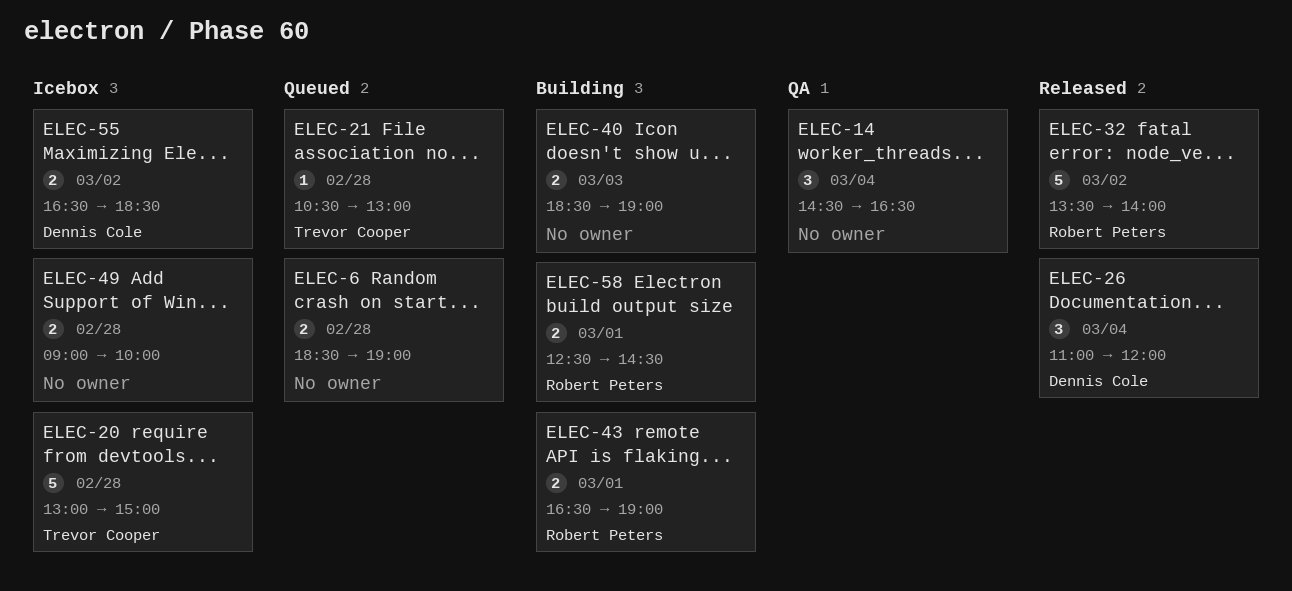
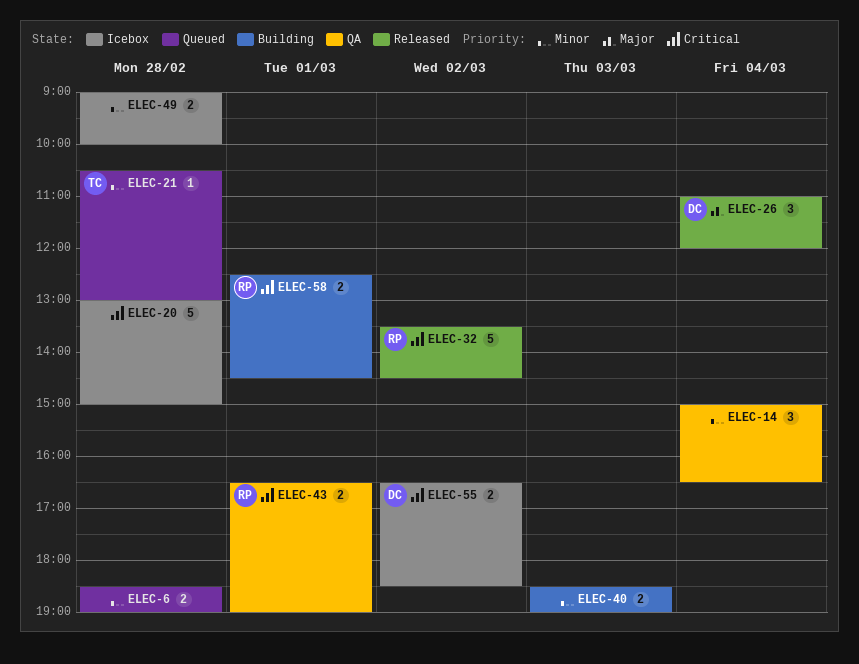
ELEC-14, begins: 14:30 -> 15:00
ELEC-20, owner: Trevor Cooper -> none
ELEC-32, ends: 14:00 -> 14:30
ELEC-43, status: Building -> QA

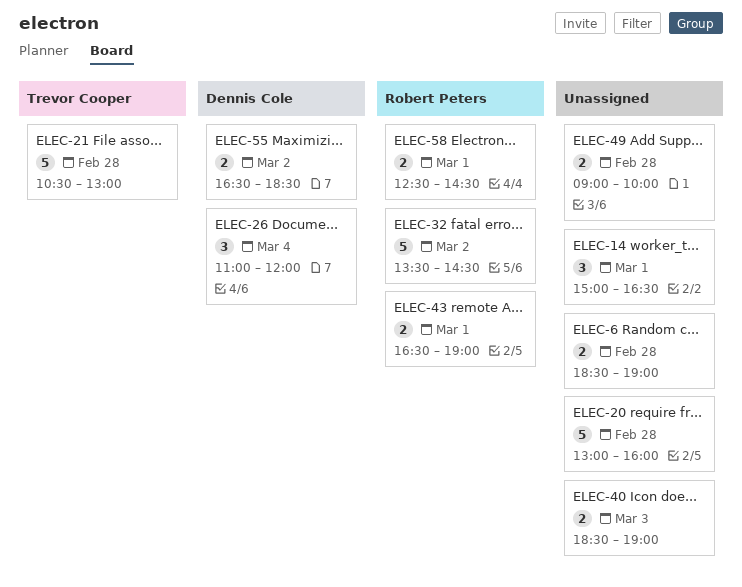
ELEC-14, day: Mar 4 -> Mar 1
ELEC-20, ends: 15:00 -> 16:00
ELEC-21, estimate: 1 -> 5

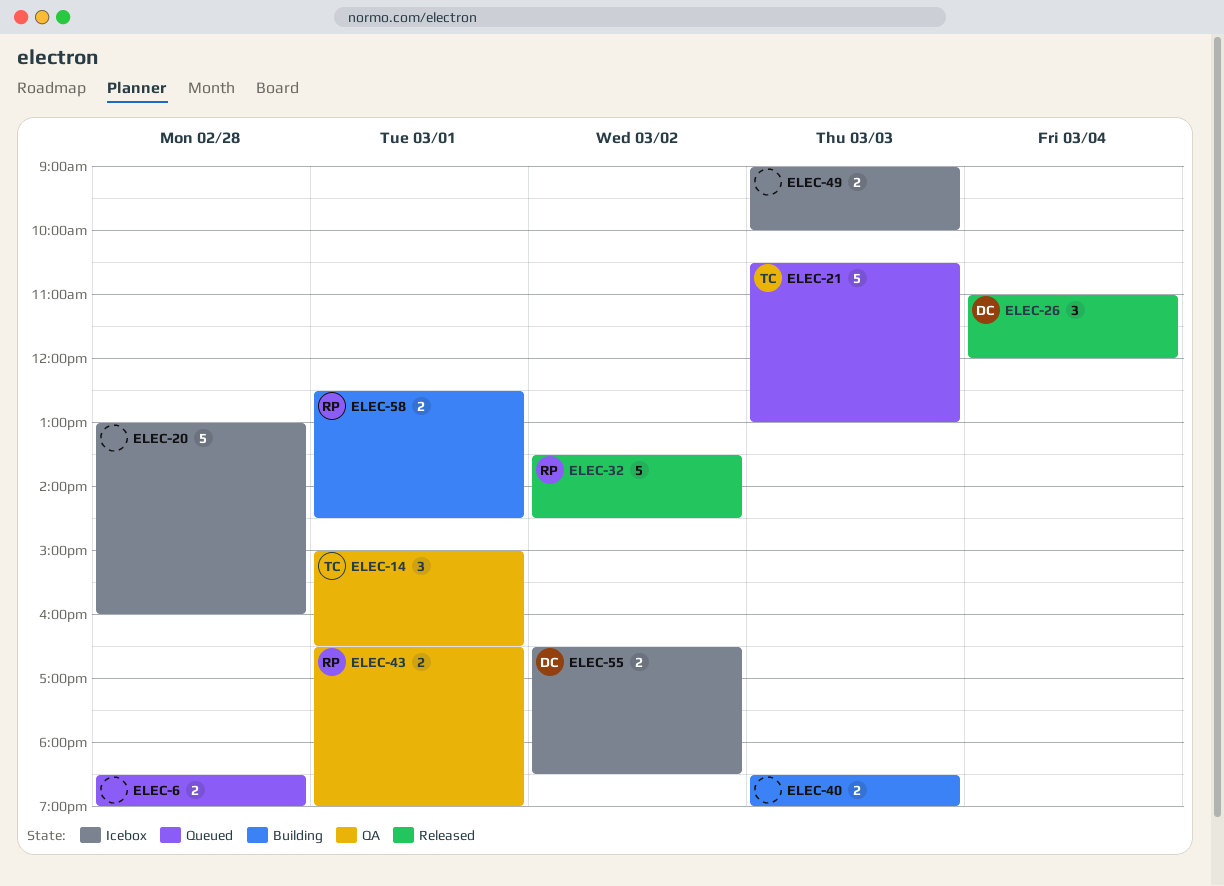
ELEC-14, owner: none -> Trevor Cooper
ELEC-21, day: Feb 28 -> Mar 3
ELEC-49, day: Feb 28 -> Mar 3

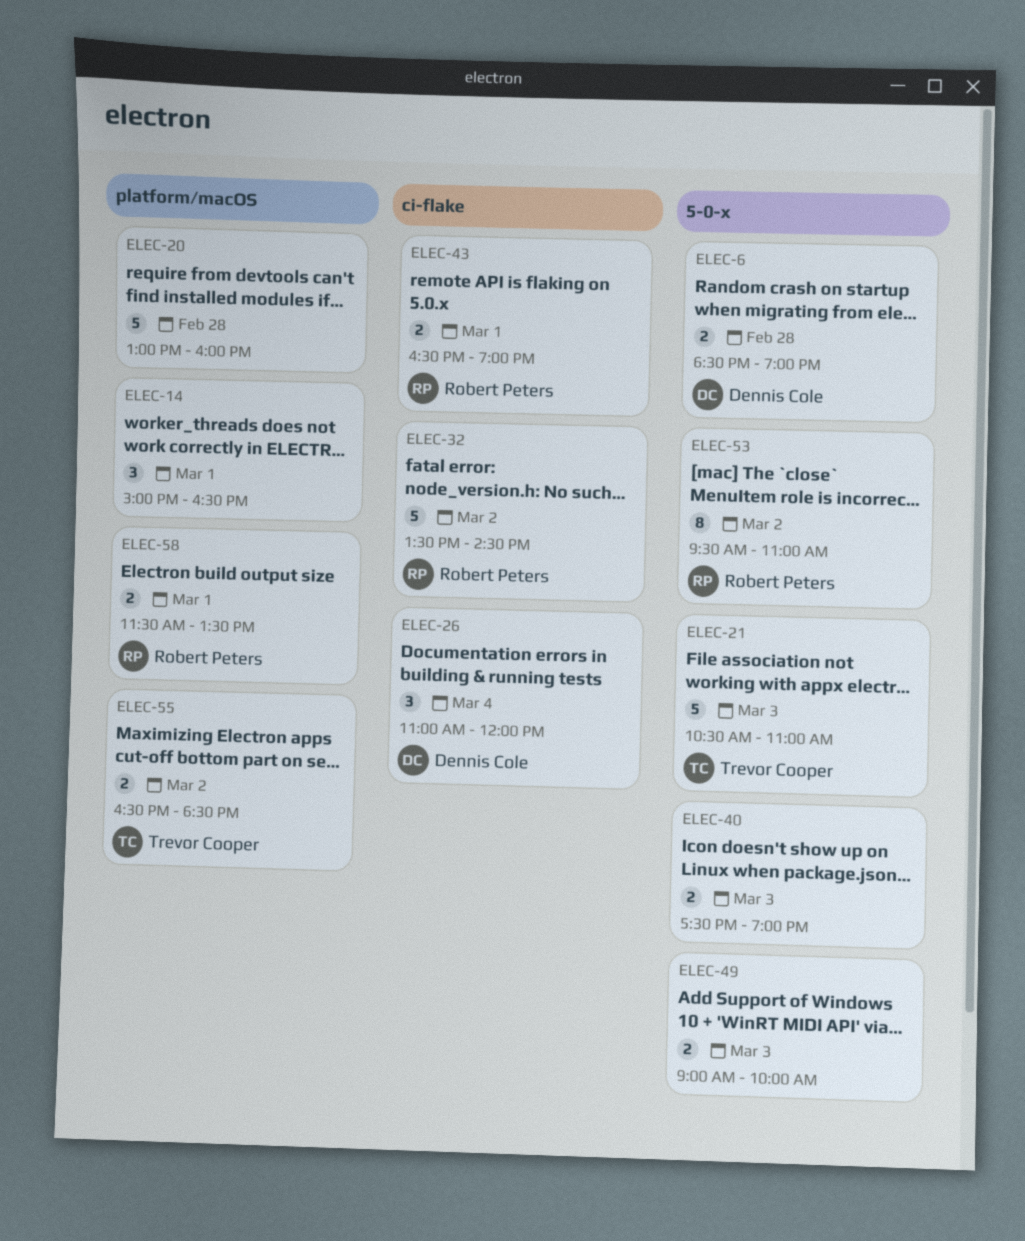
ELEC-6, owner: none -> Dennis Cole
ELEC-14, owner: Trevor Cooper -> none
ELEC-21, ends: 13:00 -> 11:00
ELEC-40, begins: 18:30 -> 17:30
ELEC-53: none -> present
ELEC-55, owner: Dennis Cole -> Trevor Cooper
ELEC-58, begins: 12:30 -> 11:30
ELEC-58, ends: 14:30 -> 13:30

